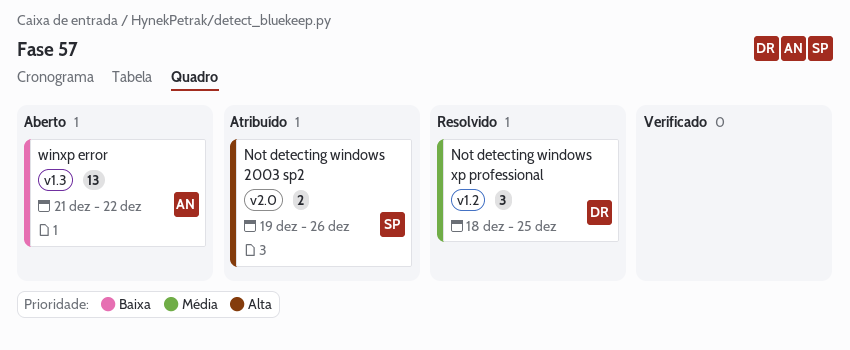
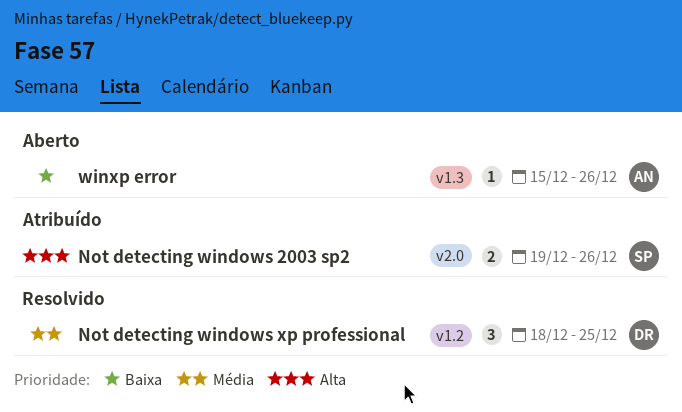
winxp error, estimate: 13 -> 1
winxp error, start: Dec 21 -> Dec 15
winxp error, due: Dec 22 -> Dec 26

